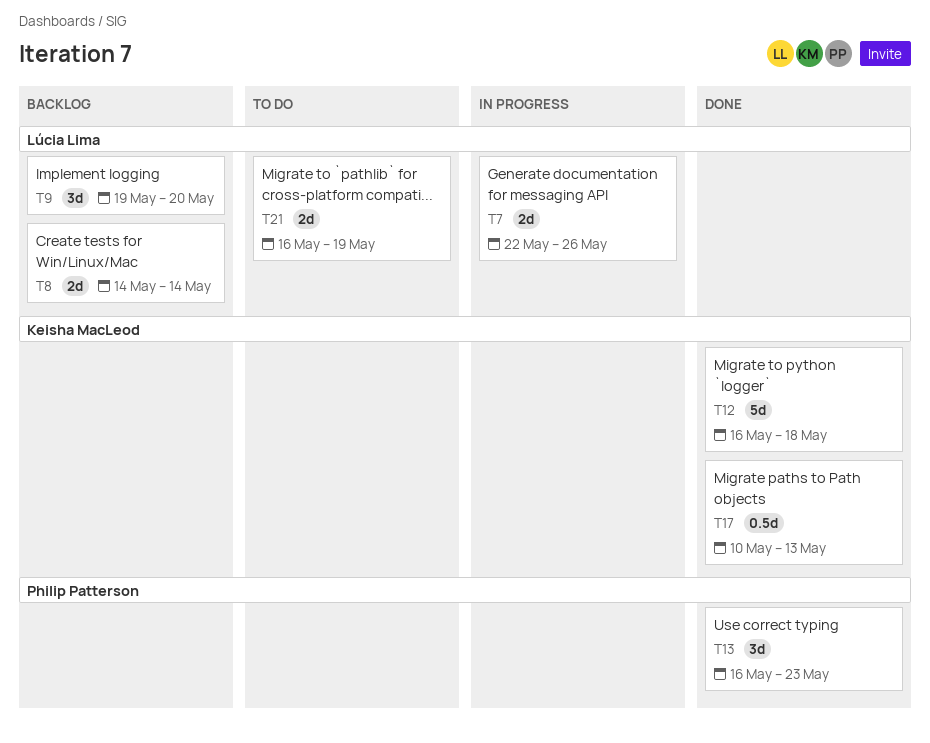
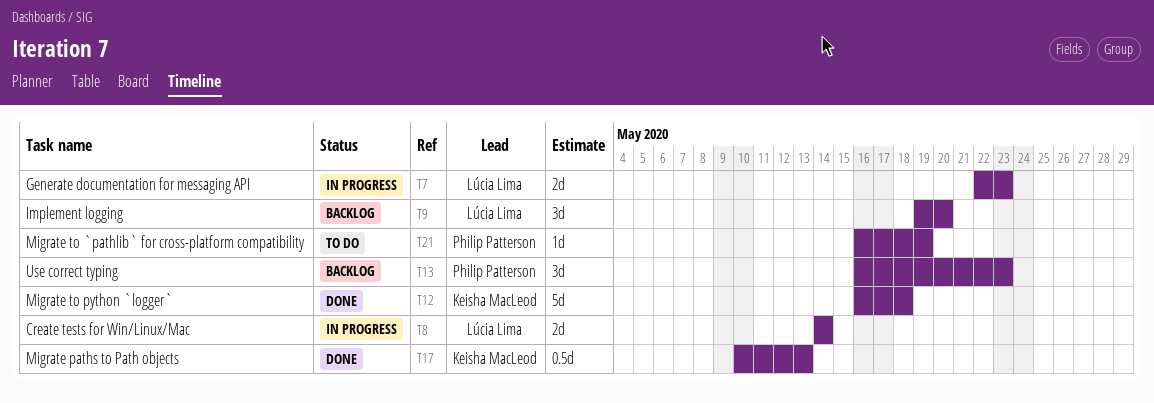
T7, due: May 26 -> May 23
T8, status: Backlog -> In progress
T13, status: Done -> Backlog
T21, owner: Lúcia Lima -> Philip Patterson
T21, estimate: 2d -> 1d

